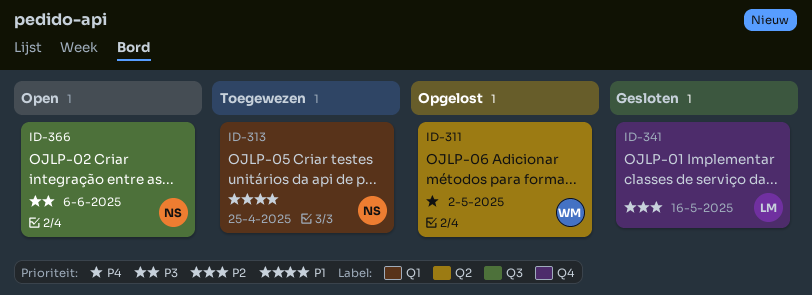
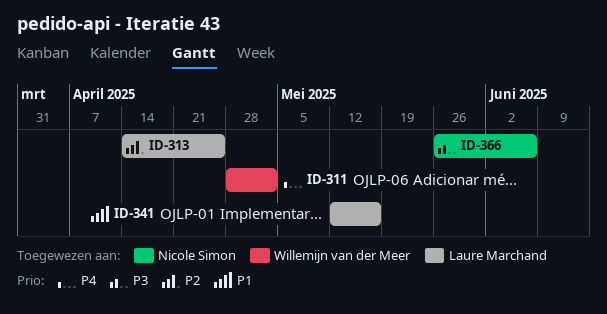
ID-313, owner: Nicole Simon -> Laure Marchand
ID-313, priority: P1 -> P2
ID-341, priority: P2 -> P1

